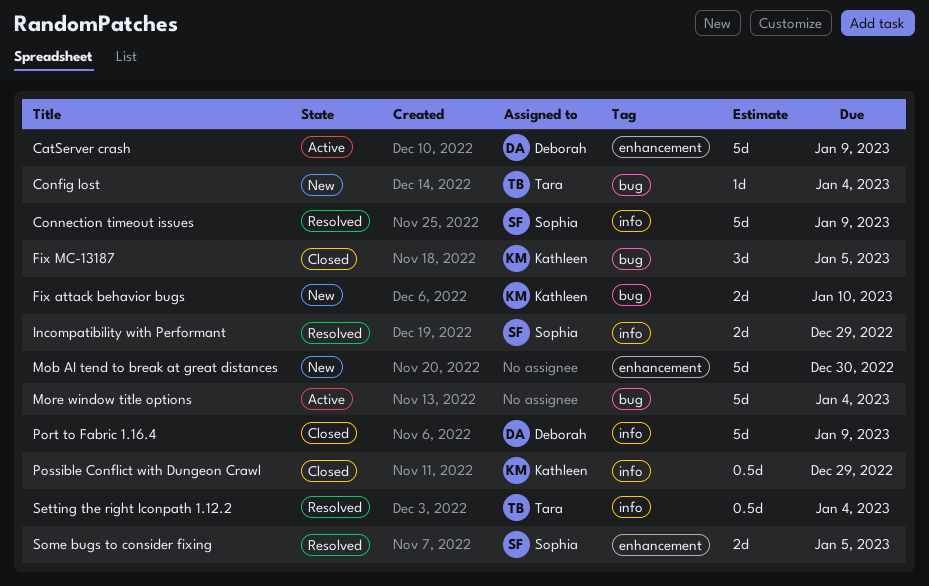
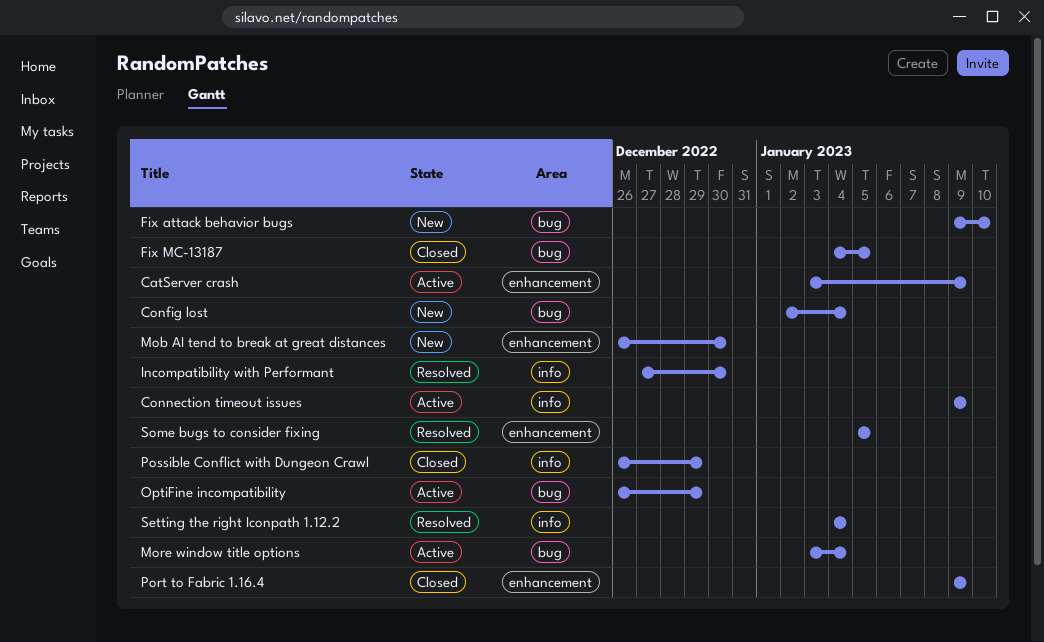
Connection timeout issues, status: Resolved -> Active
Incompatibility with Performant, due: Dec 29 -> Dec 30
OptiFine incompatibility: none -> present
Port to Fabric 1.16.4, label: info -> enhancement

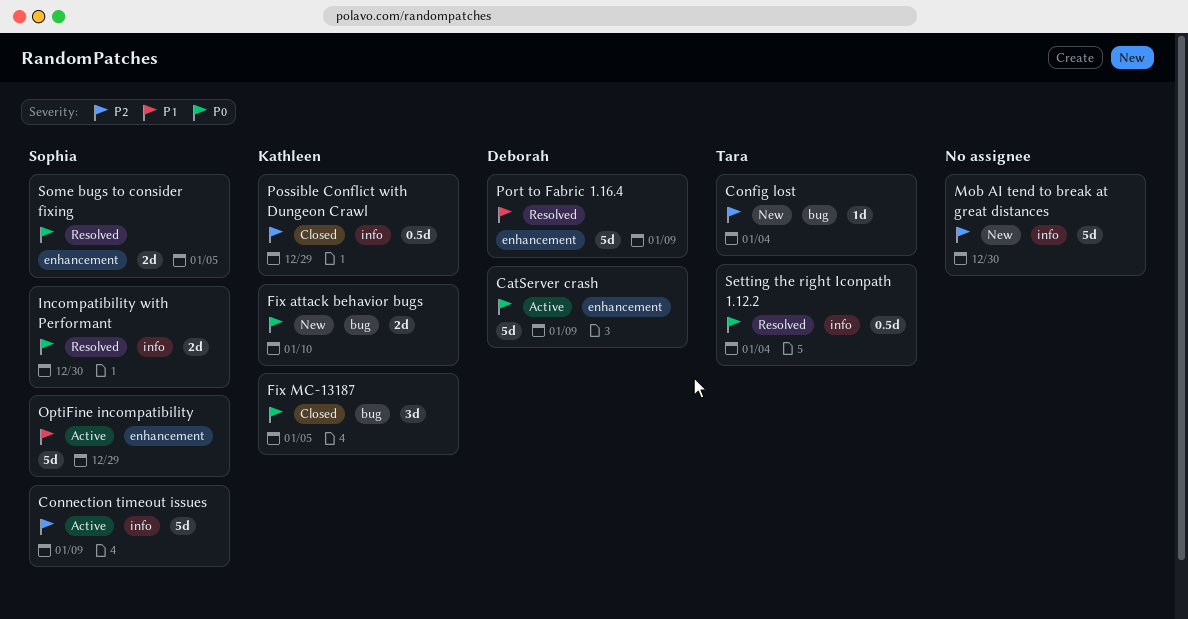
Mob AI tend to break at great distances, label: enhancement -> info
More window title options: present -> none
OptiFine incompatibility, label: bug -> enhancement
Port to Fabric 1.16.4, status: Closed -> Resolved

